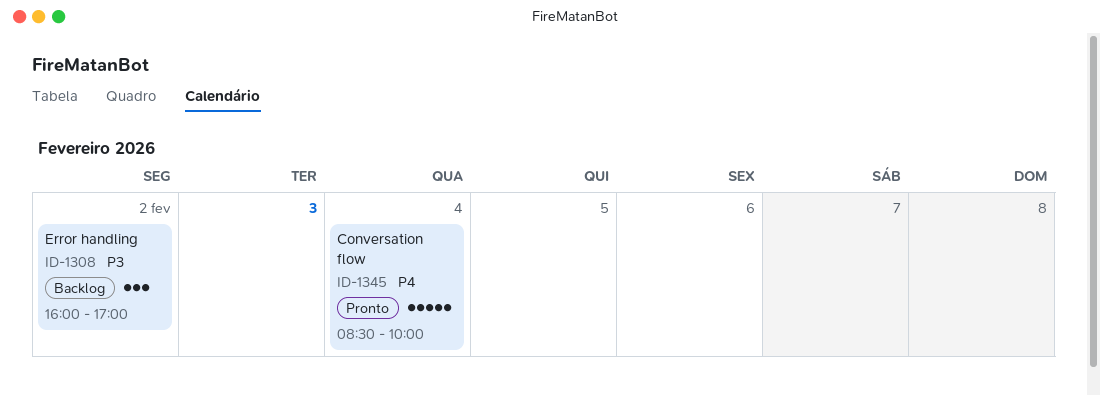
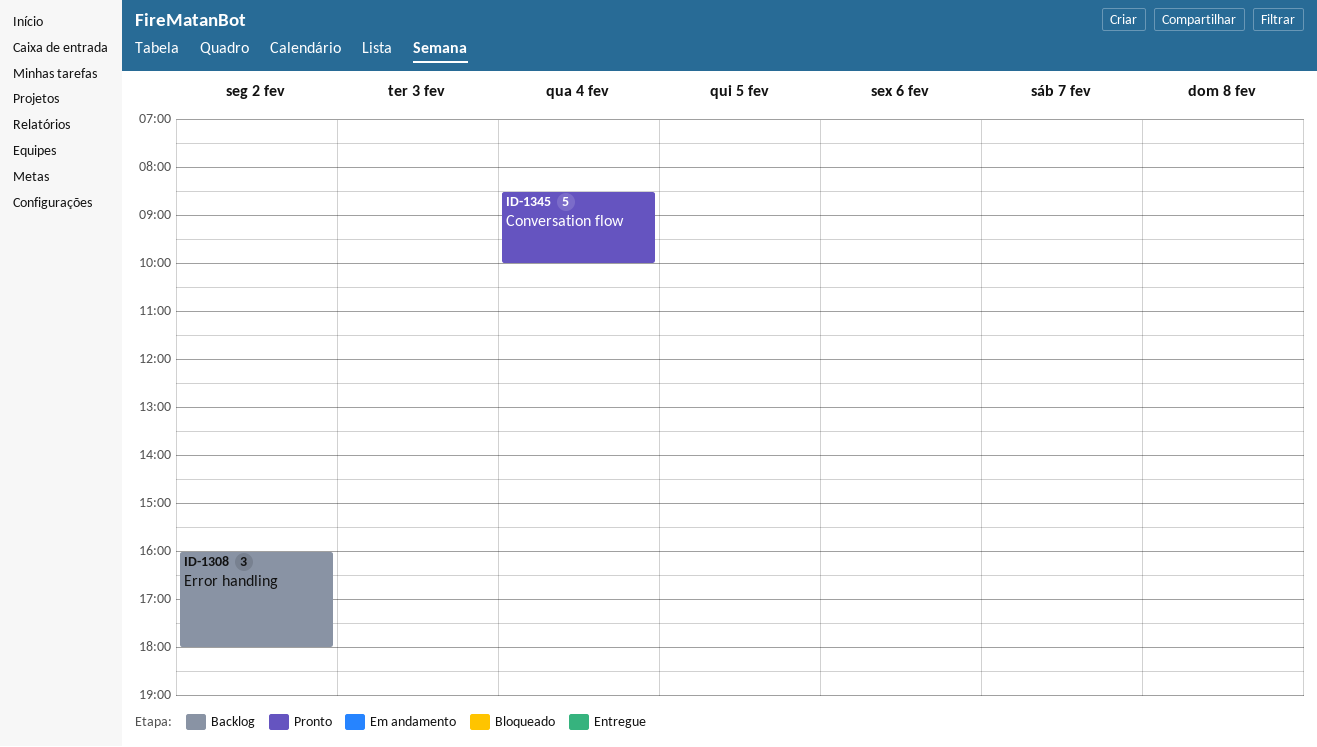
ID-1308, ends: 17:00 -> 18:00

